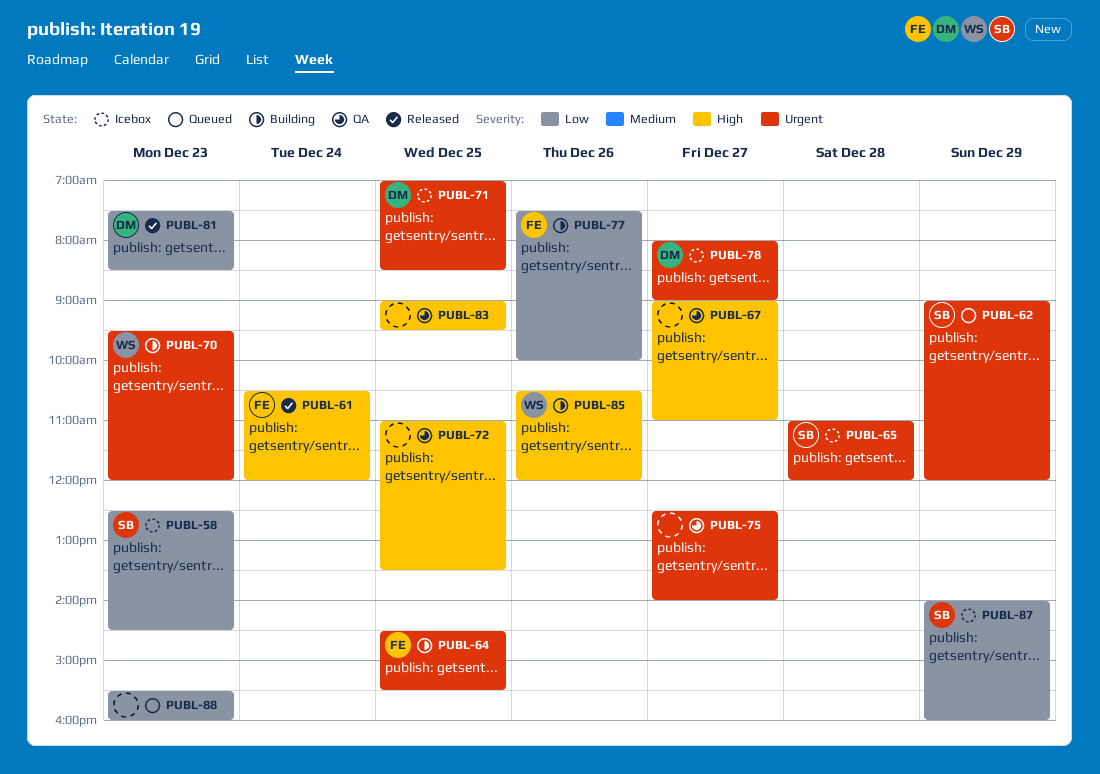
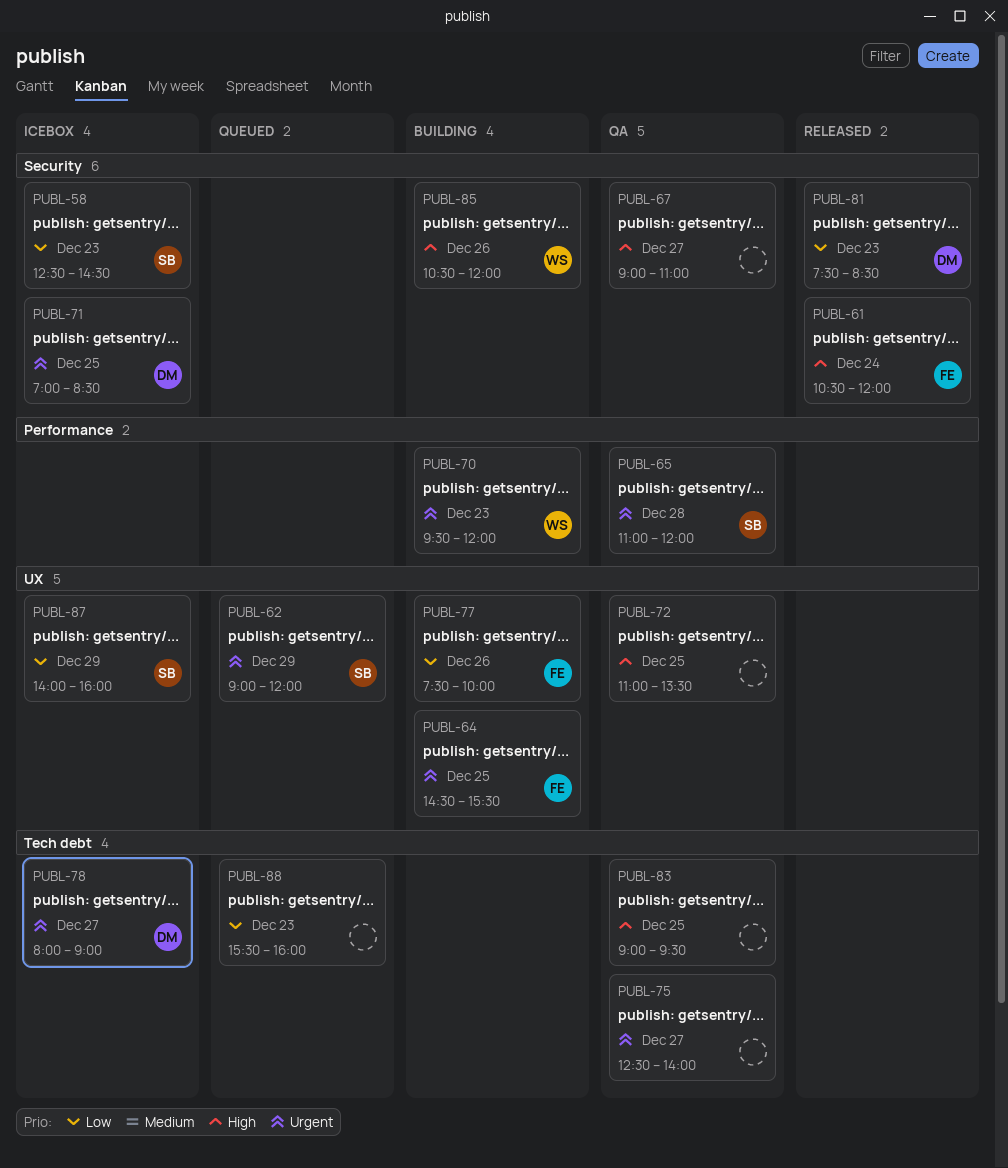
PUBL-65, status: Icebox -> QA

